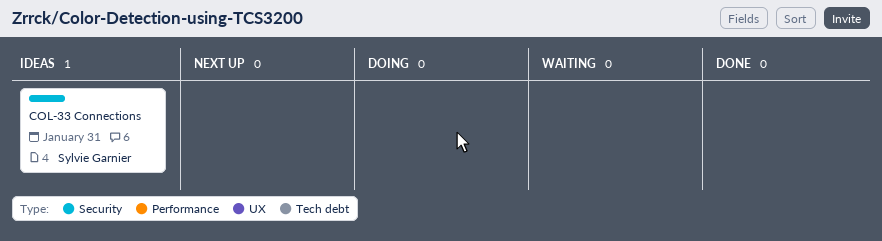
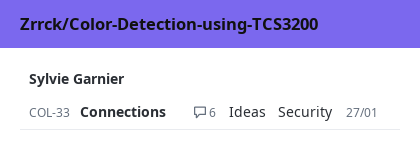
COL-33, due: Jan 31 -> Jan 27

